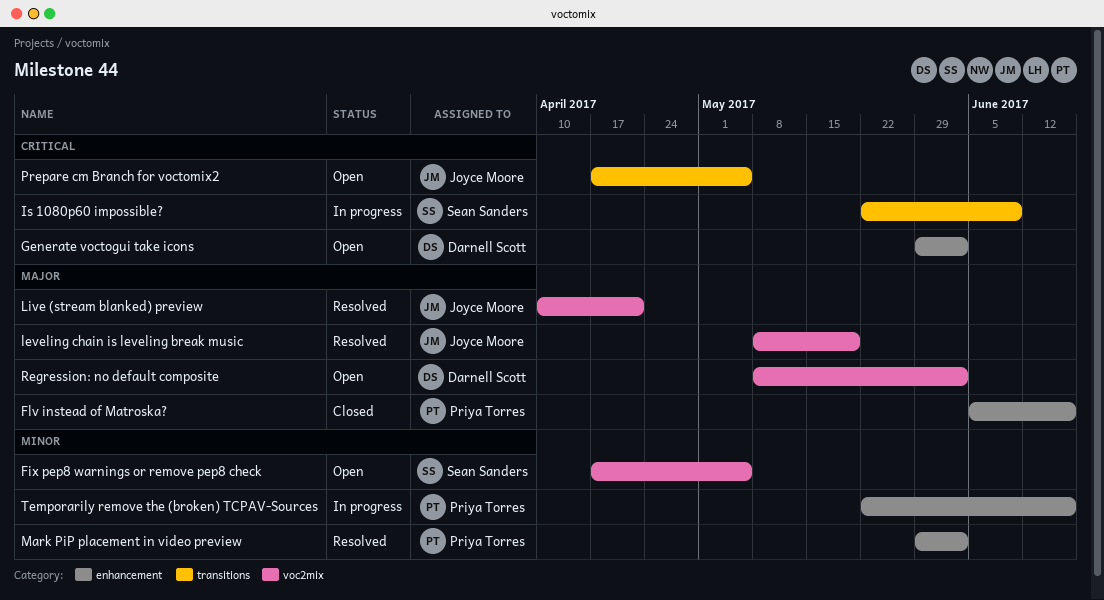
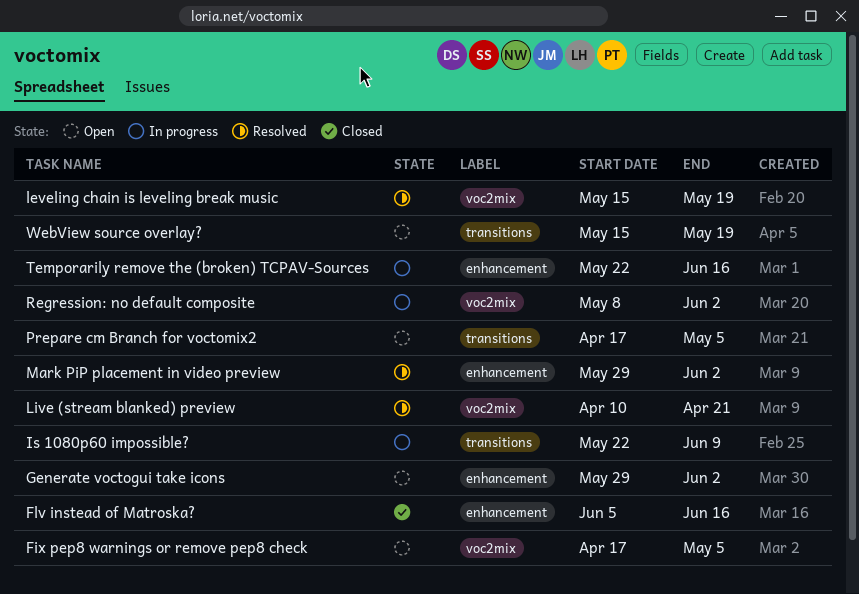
leveling chain is leveling break music, start: May 8 -> May 15
Regression: no default composite, status: Open -> In progress
WebView source overlay?: none -> present

